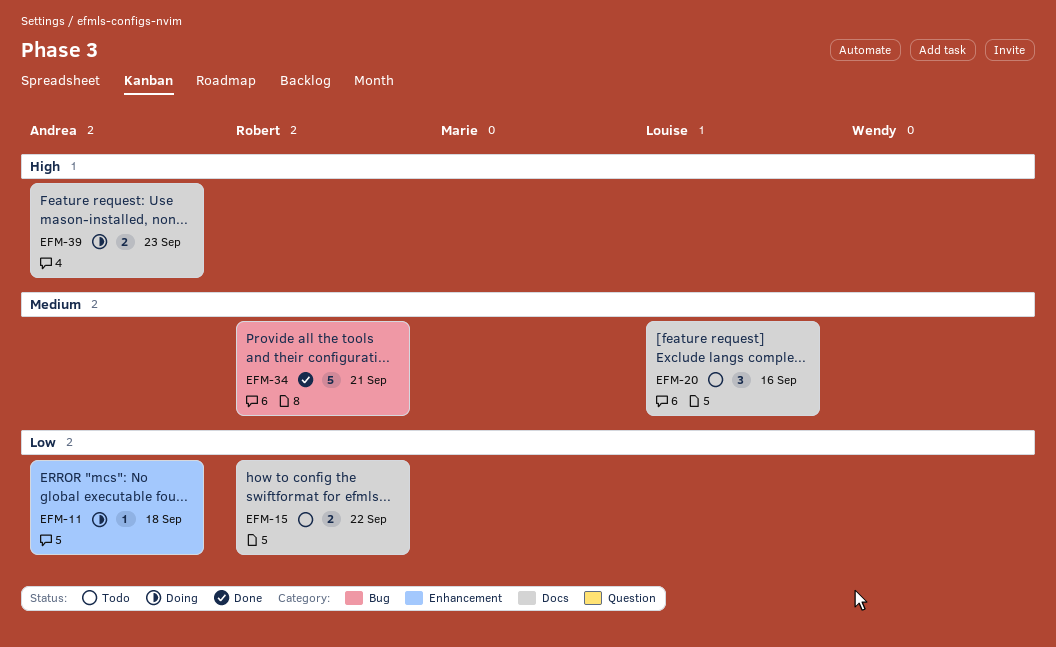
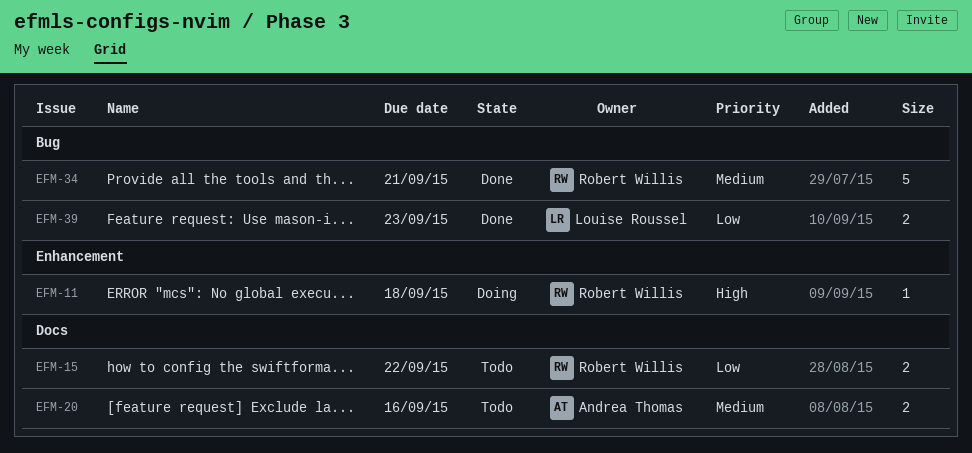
EFM-11, owner: Andrea Thomas -> Robert Willis
EFM-11, priority: Low -> High
EFM-20, owner: Louise Roussel -> Andrea Thomas
EFM-20, estimate: 3 -> 2
EFM-39, status: Doing -> Done
EFM-39, owner: Andrea Thomas -> Louise Roussel
EFM-39, priority: High -> Low
EFM-39, label: Docs -> Bug

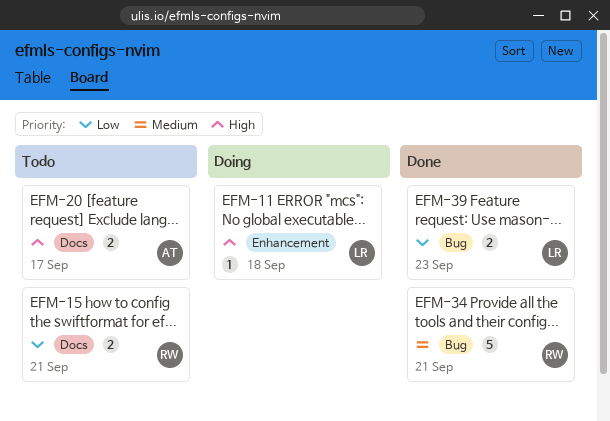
EFM-11, owner: Robert Willis -> Louise Roussel
EFM-15, due: Sep 22 -> Sep 21
EFM-20, priority: Medium -> High
EFM-20, due: Sep 16 -> Sep 17

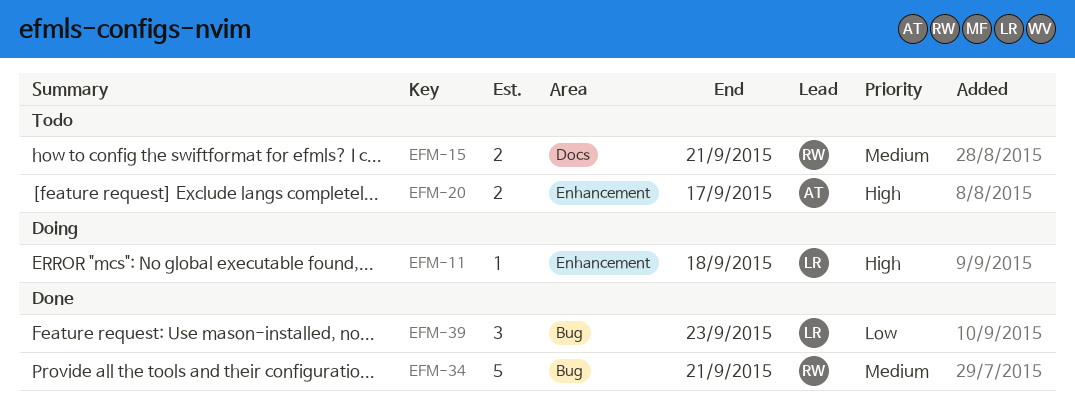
EFM-15, priority: Low -> Medium
EFM-20, label: Docs -> Enhancement
EFM-39, estimate: 2 -> 3

